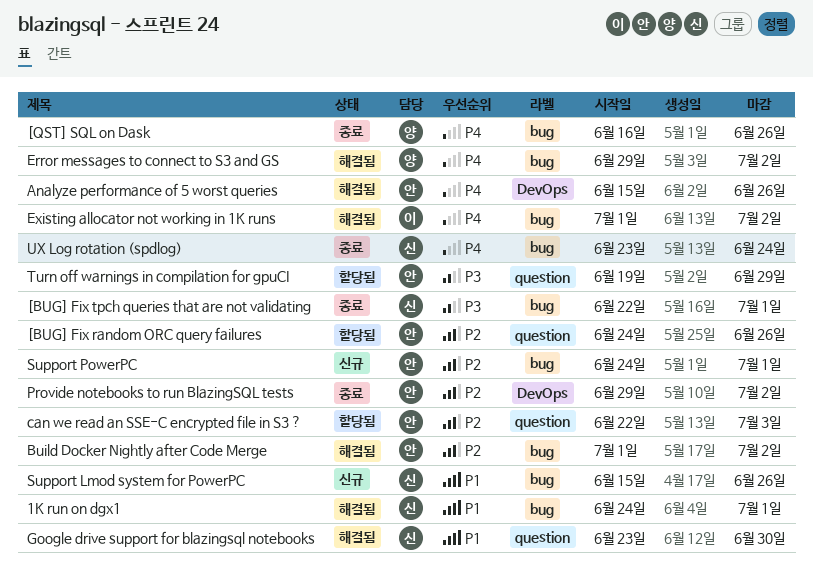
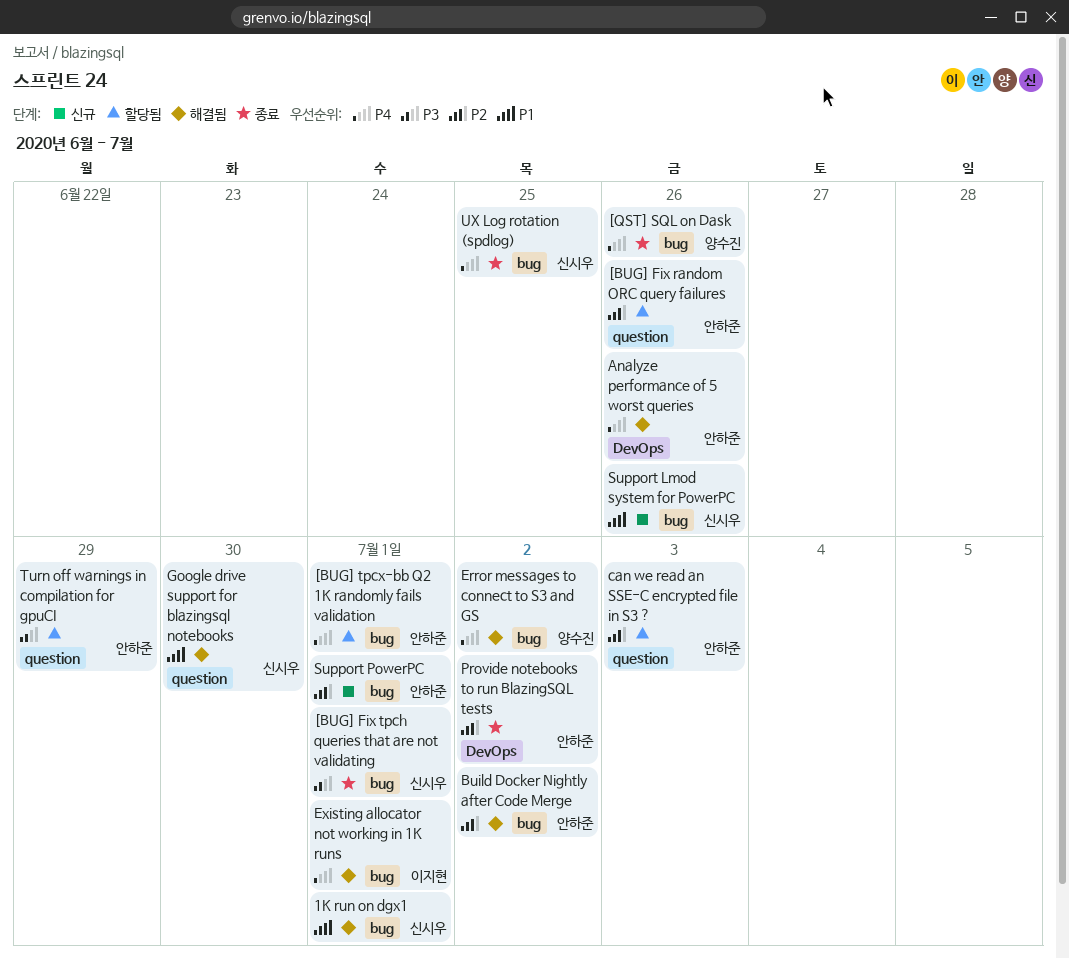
[BUG] tpcx-bb Q2 1K randomly fails validation: none -> present
Existing allocator not working in 1K runs, due: Jul 2 -> Jul 1
UX Log rotation (spdlog), due: Jun 24 -> Jun 25

